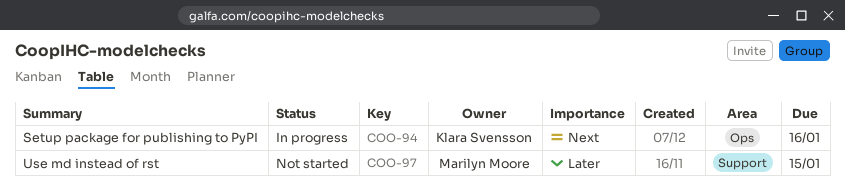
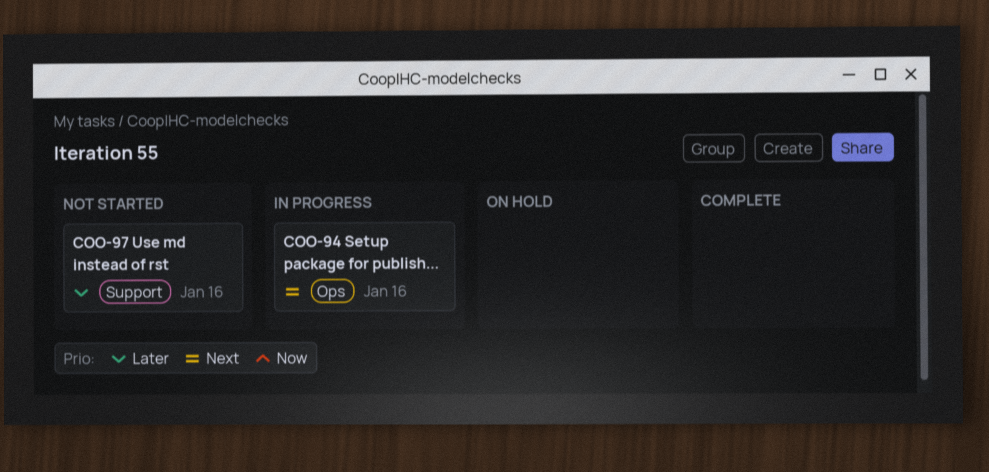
COO-97, due: Jan 15 -> Jan 16

